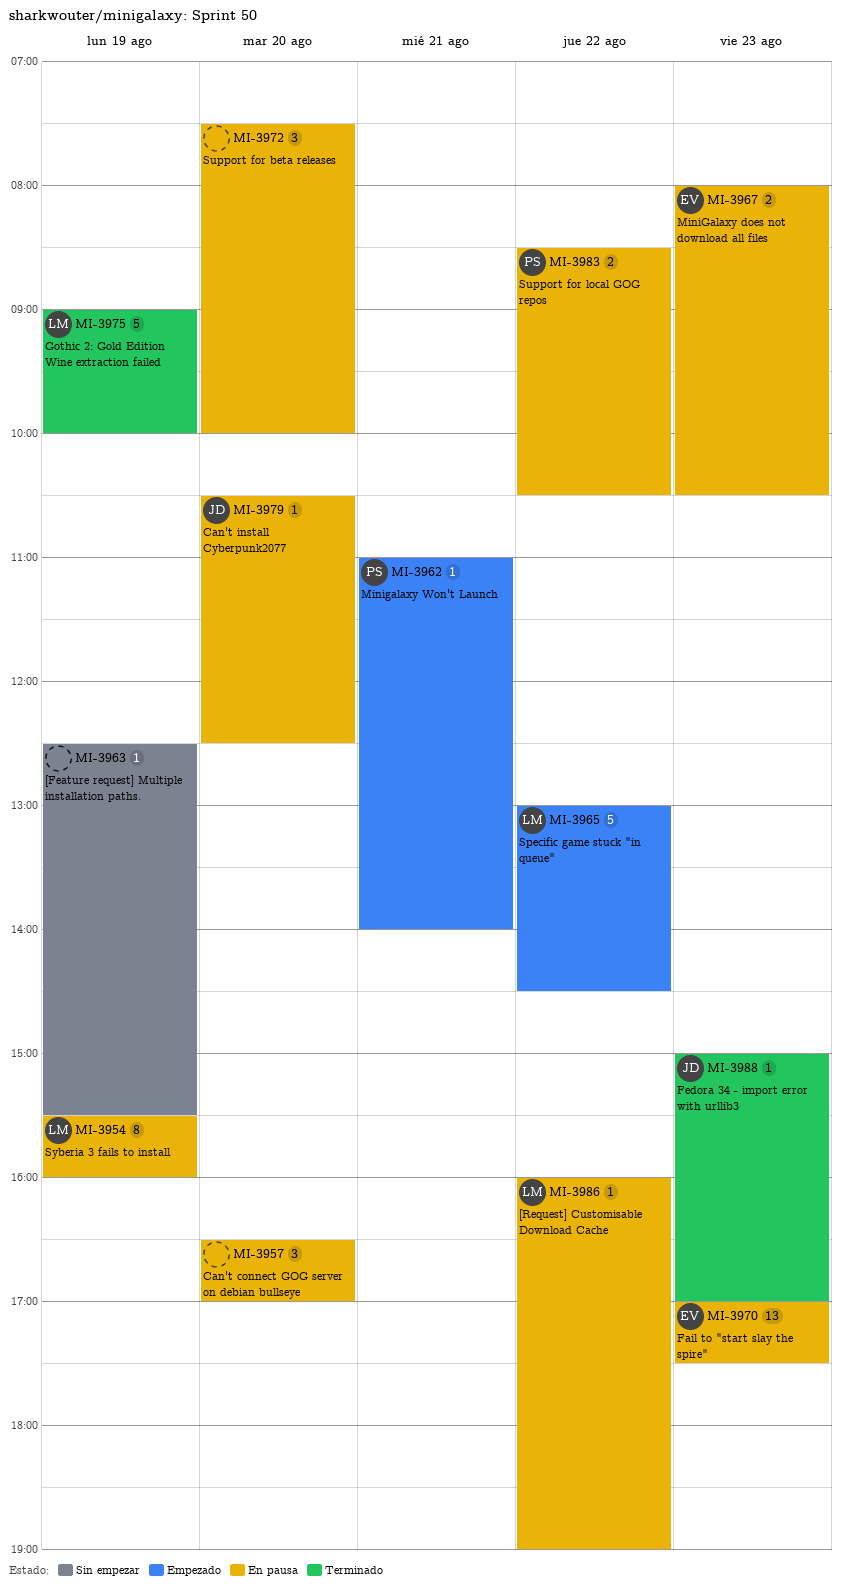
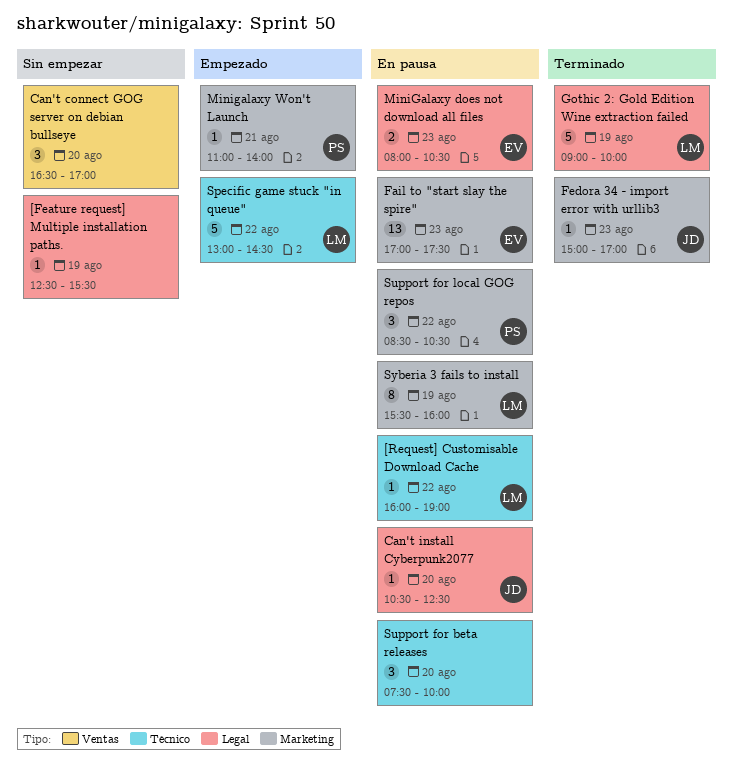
Can't connect GOG server on debian bullseye, status: En pausa -> Sin empezar
Support for local GOG repos, estimate: 2 -> 3

